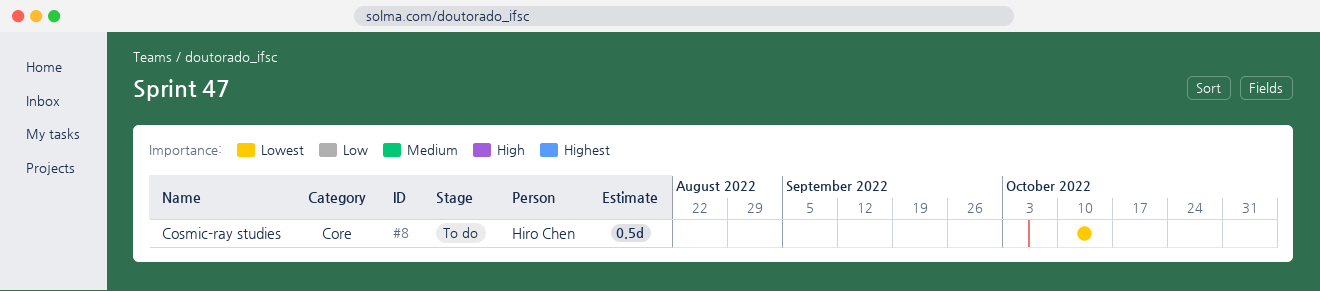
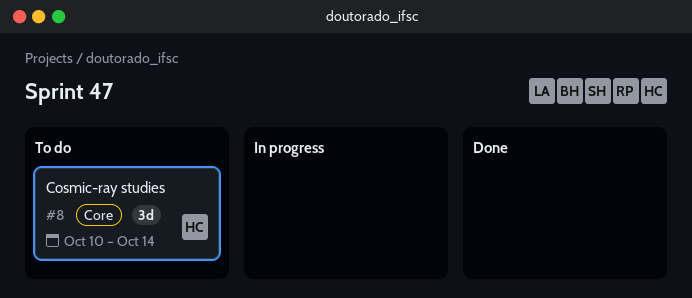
#8, estimate: 0.5d -> 3d

